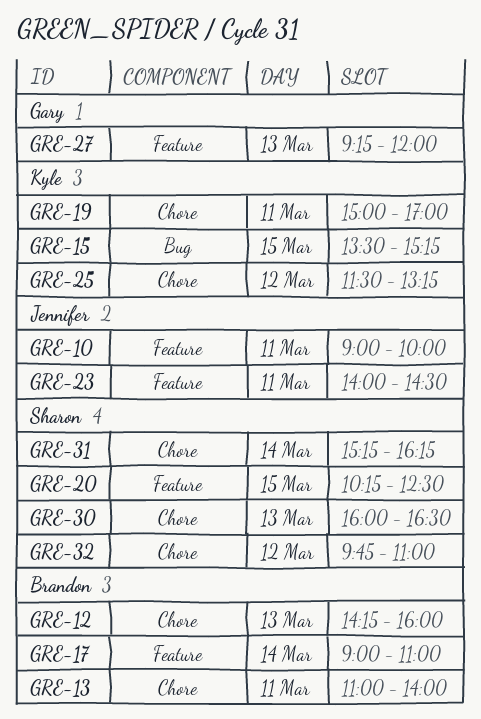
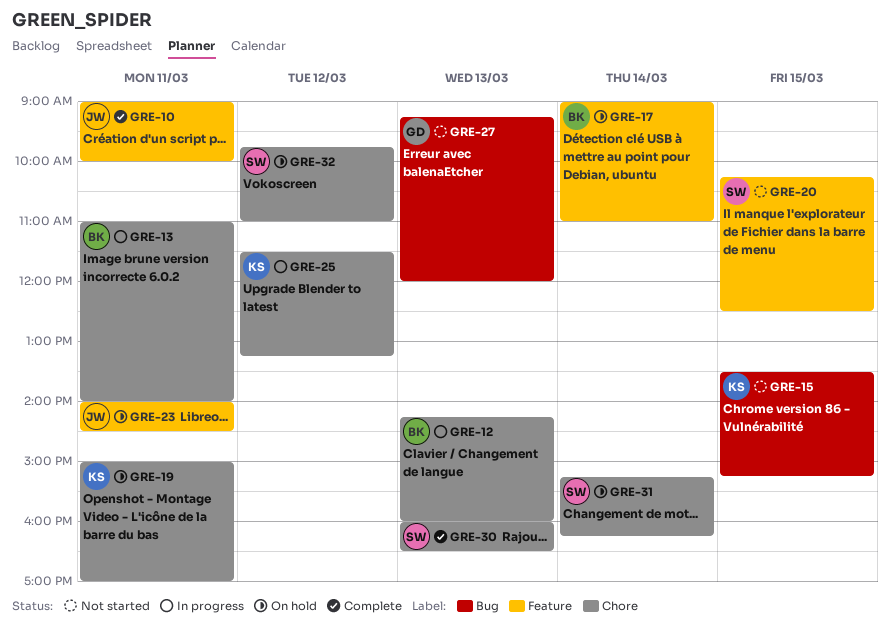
GRE-27, label: Feature -> Bug

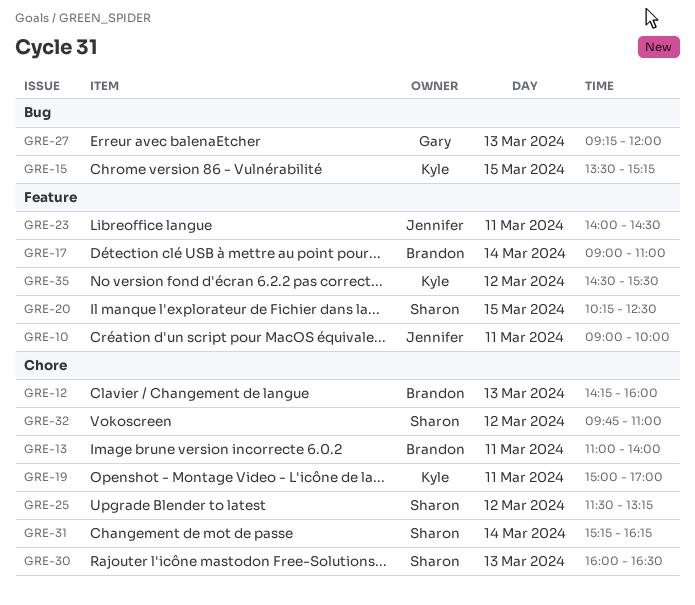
GRE-25, owner: Kyle -> Sharon
GRE-35: none -> present

